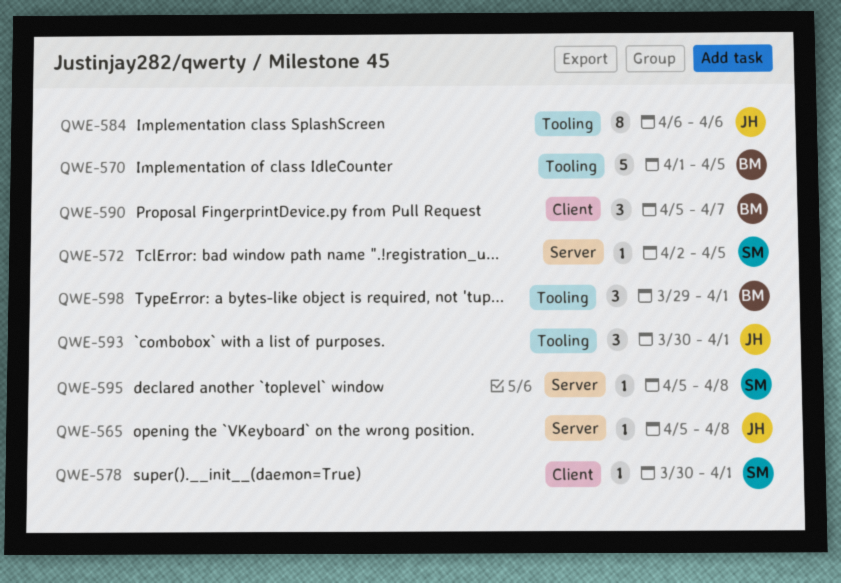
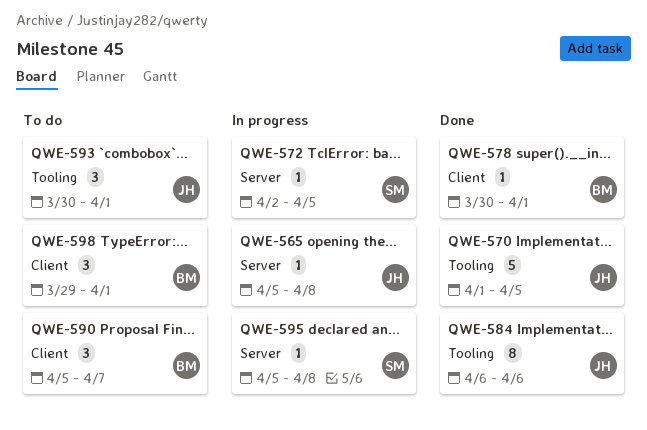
QWE-570, owner: BM -> JH
QWE-578, owner: SM -> BM
QWE-598, label: Tooling -> Client

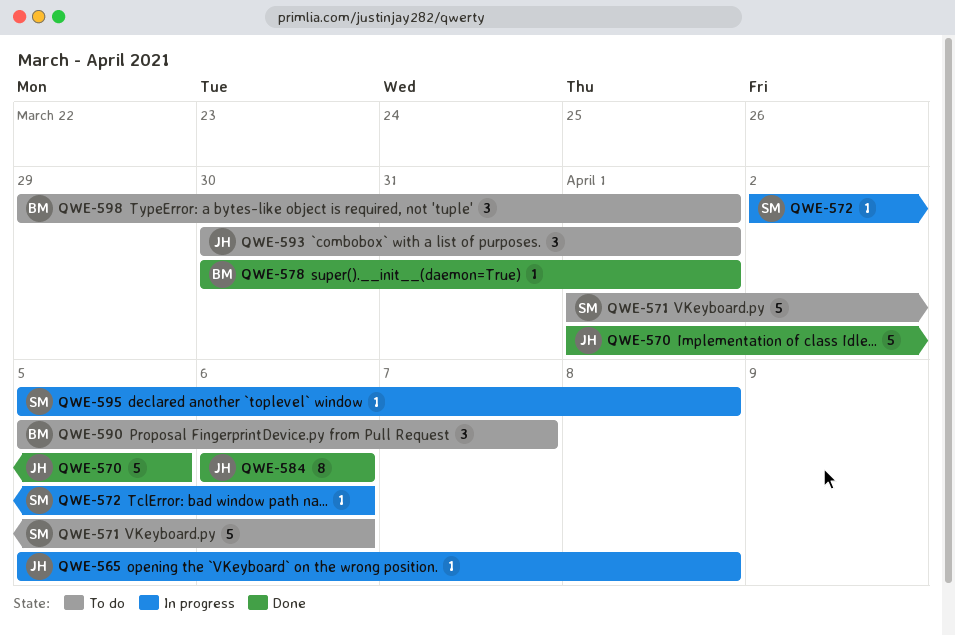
QWE-571: none -> present
QWE-572, due: Apr 5 -> Apr 6

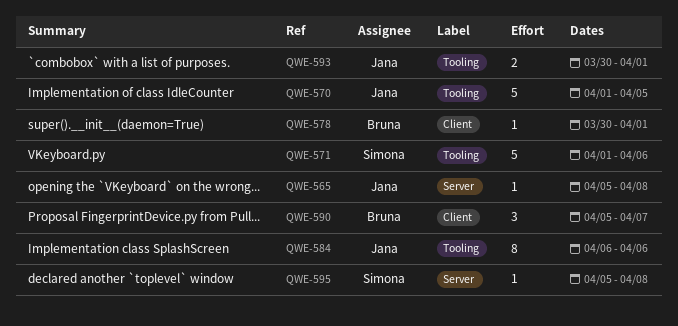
QWE-572: present -> none
QWE-593, estimate: 3 -> 2
QWE-598: present -> none

